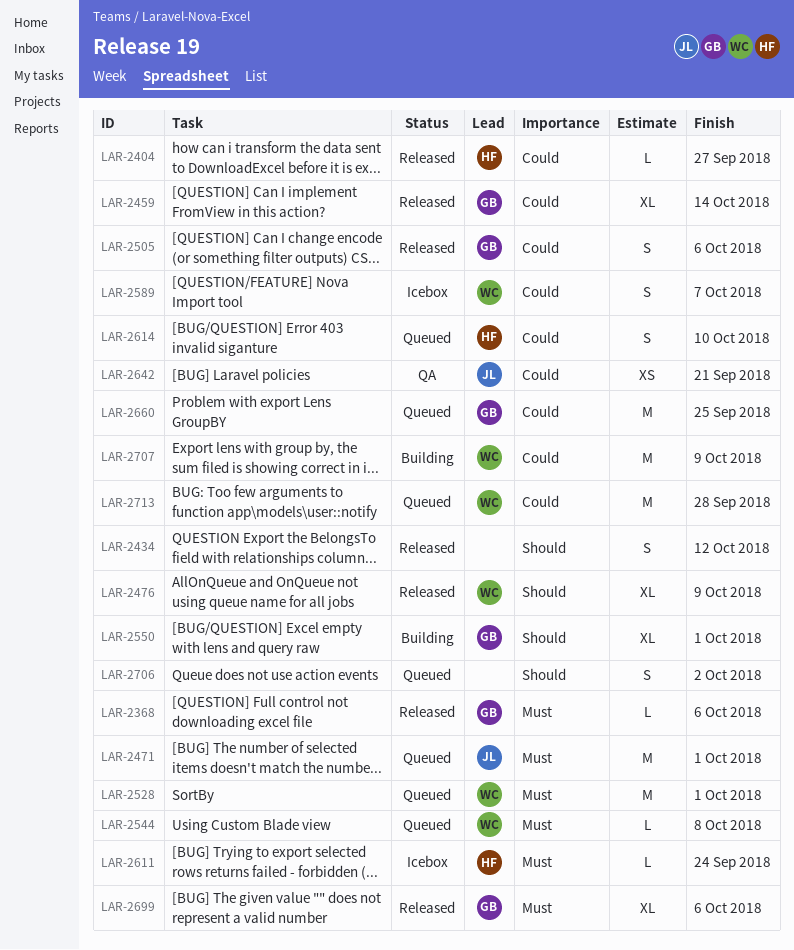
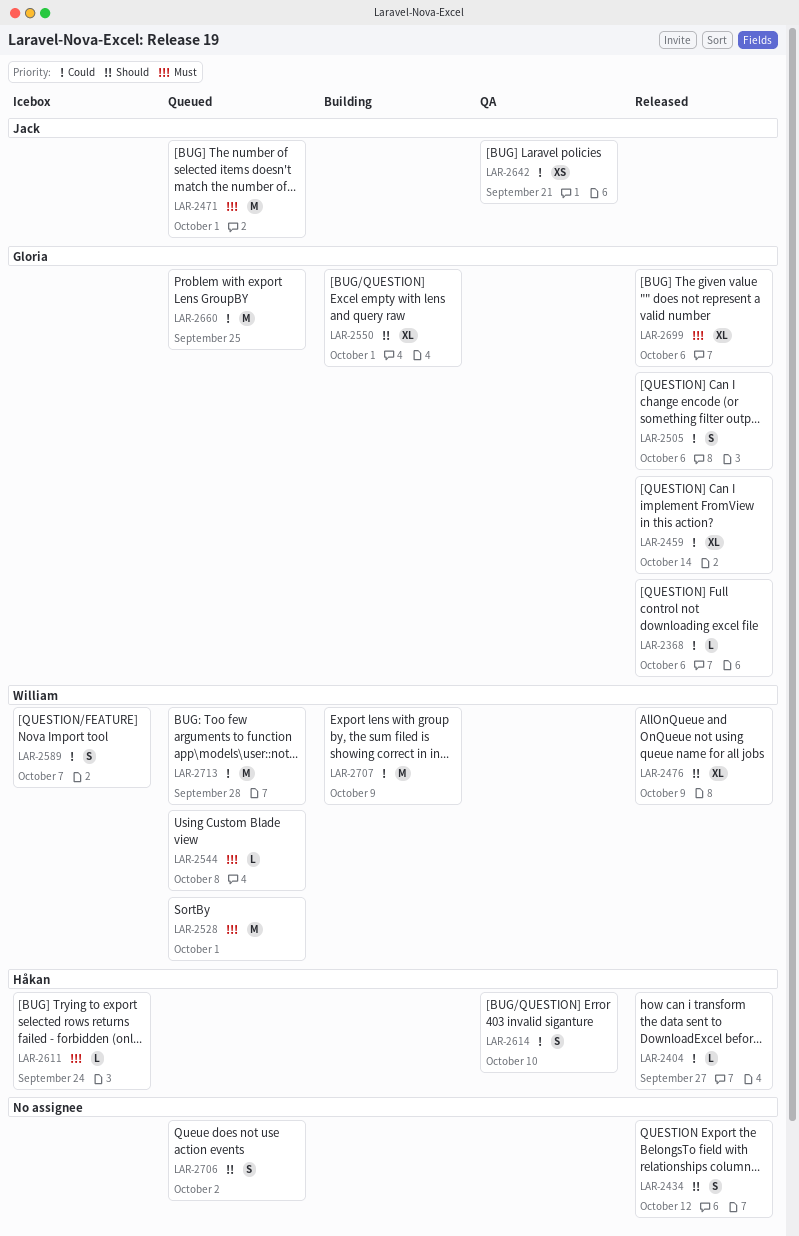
LAR-2368, priority: Must -> Could
LAR-2614, status: Queued -> QA

